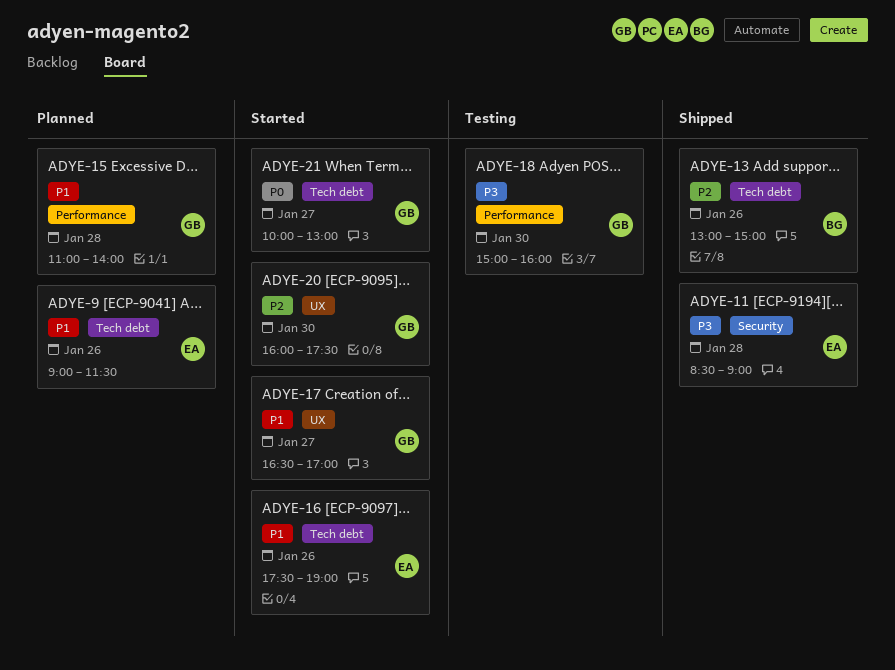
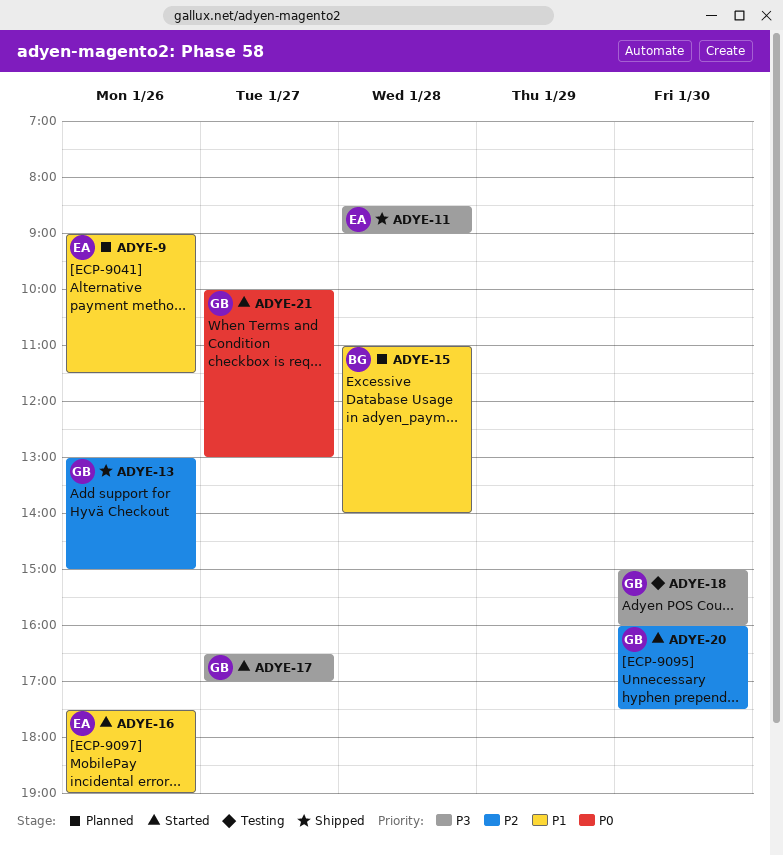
ADYE-13, owner: BG -> GB
ADYE-15, owner: GB -> BG
ADYE-17, priority: P1 -> P3

